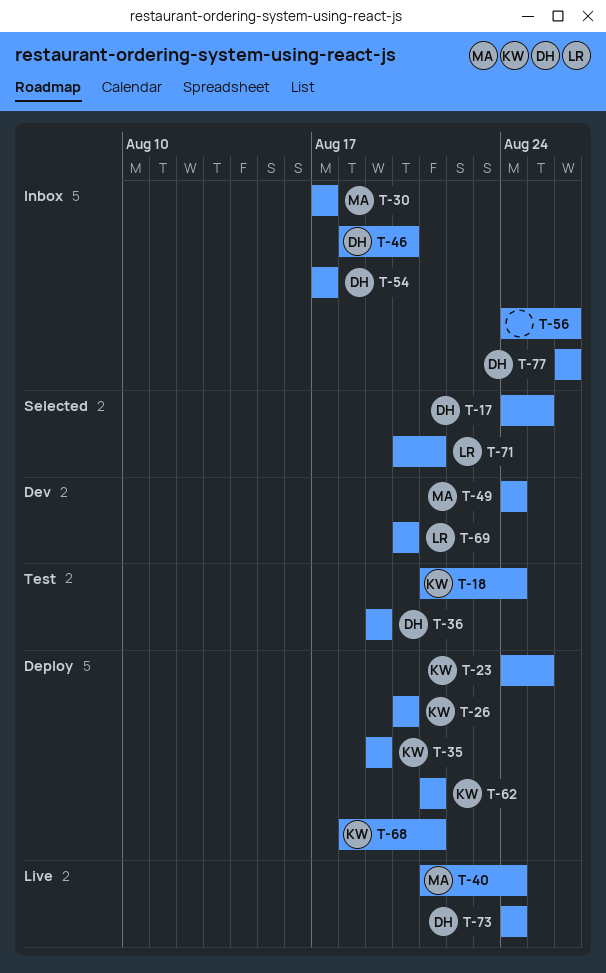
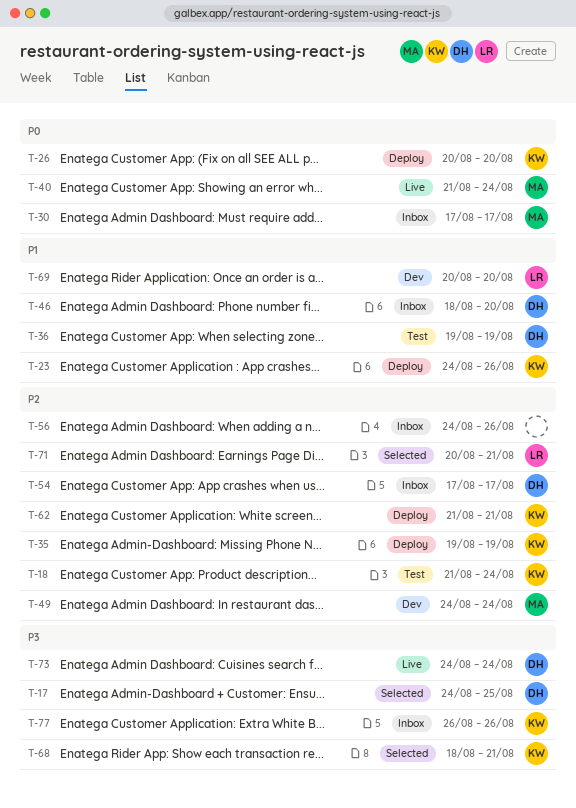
T-23, due: Aug 25 -> Aug 26
T-68, status: Deploy -> Selected
T-77, owner: DH -> KW

